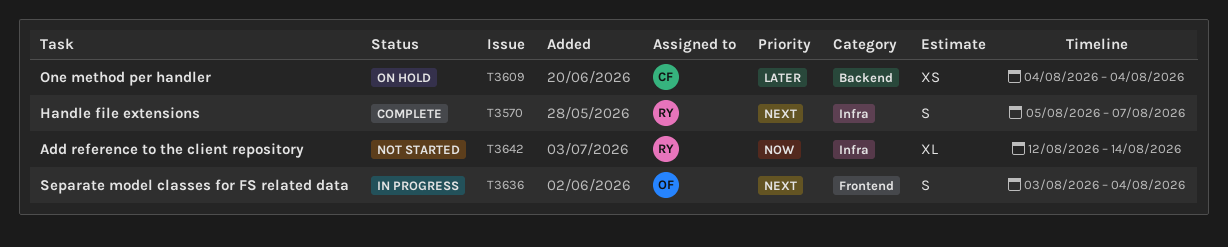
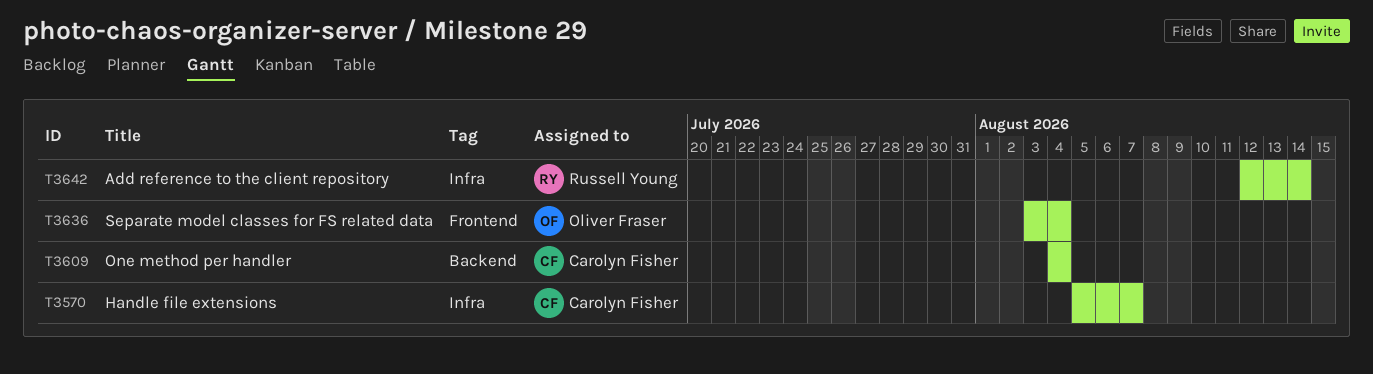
T3570, owner: Russell Young -> Carolyn Fisher

